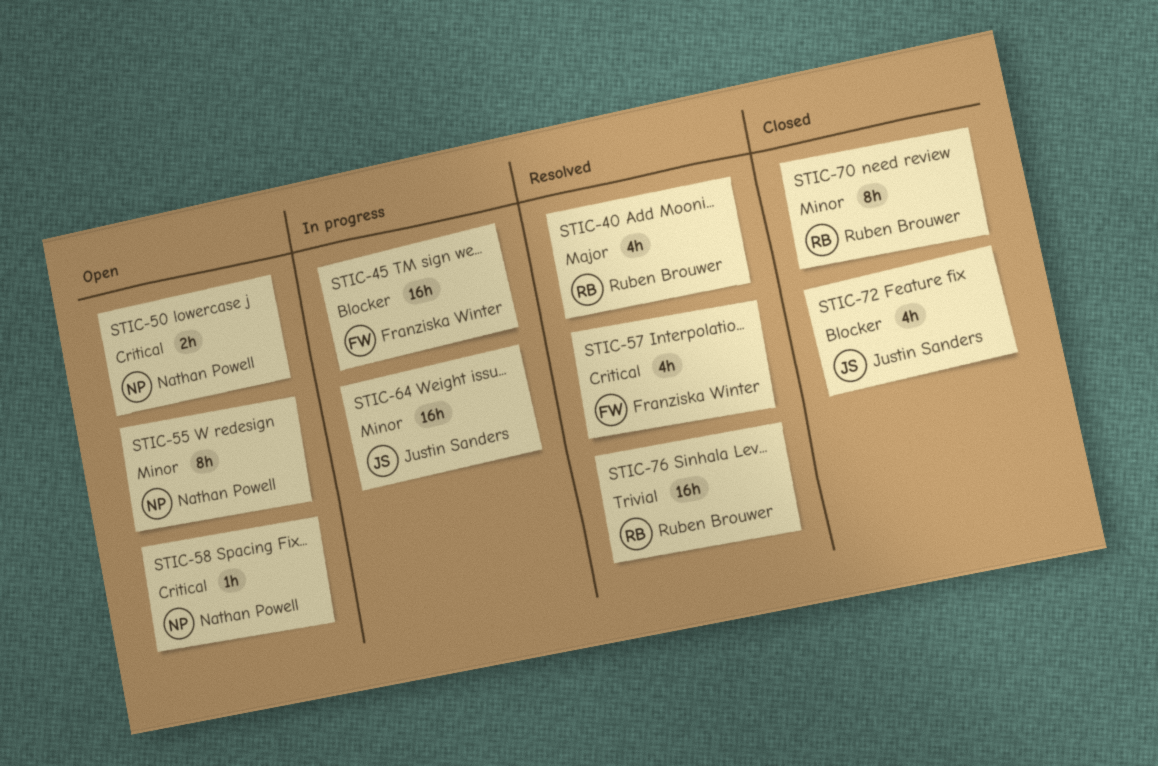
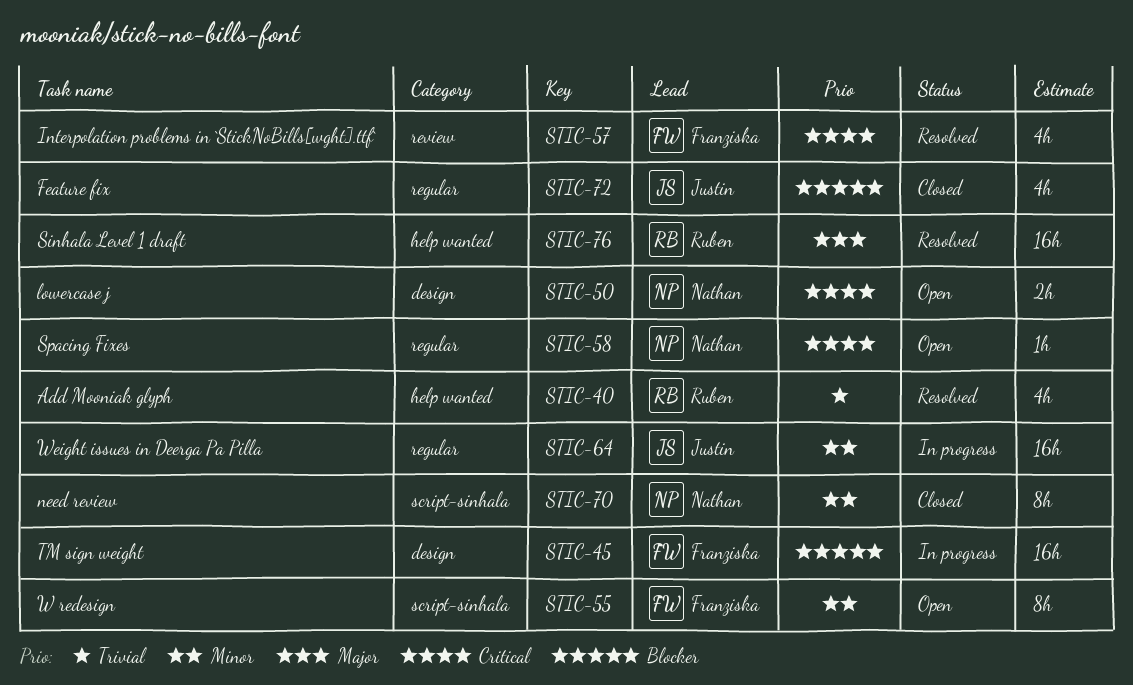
STIC-40, priority: Major -> Trivial
STIC-55, owner: Nathan Powell -> Franziska Winter
STIC-70, owner: Ruben Brouwer -> Nathan Powell
STIC-76, priority: Trivial -> Major

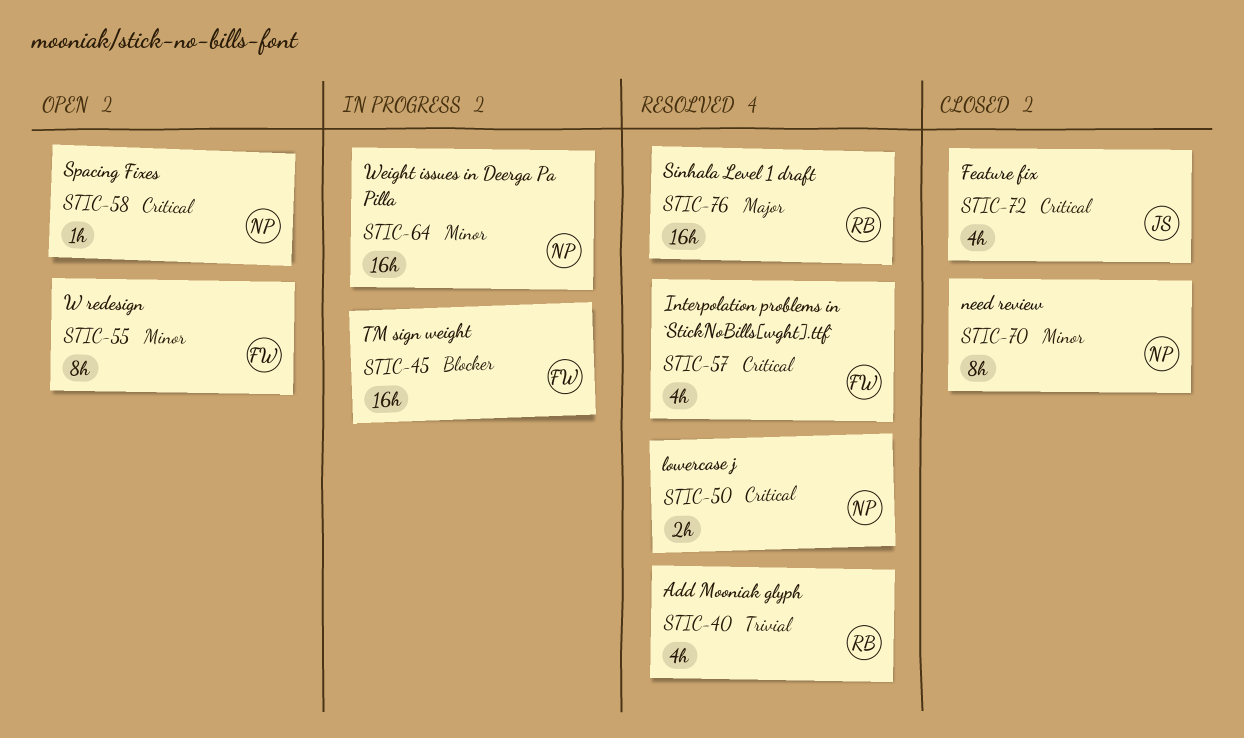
STIC-50, status: Open -> Resolved
STIC-64, owner: Justin -> Nathan
STIC-72, priority: Blocker -> Critical

